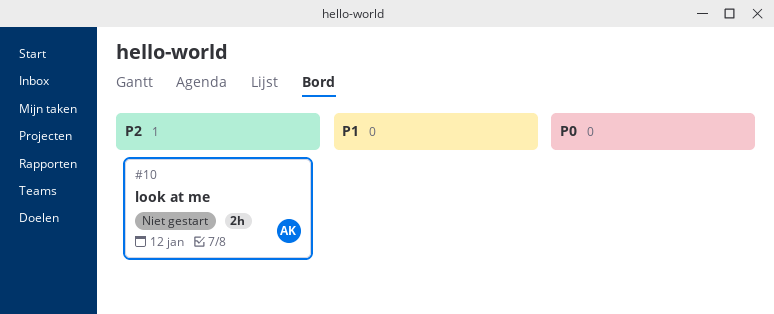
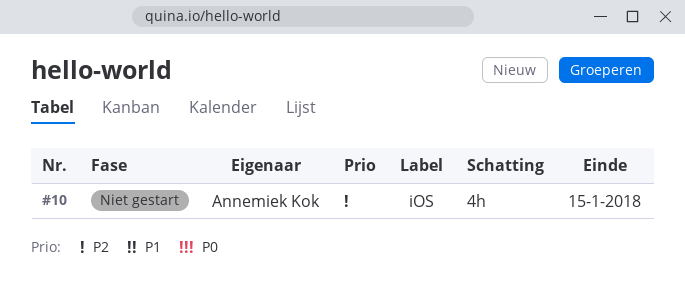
#10, estimate: 2h -> 4h
#10, due: Jan 12 -> Jan 15

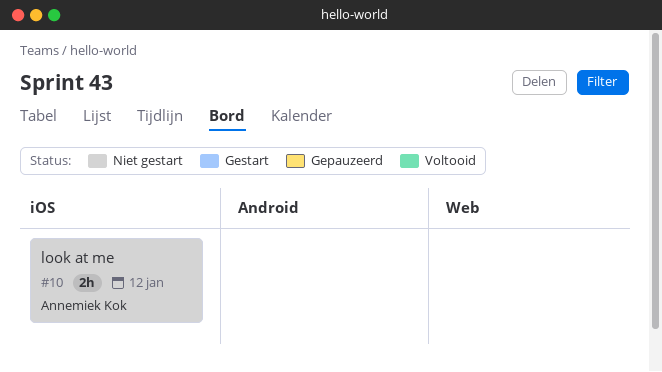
#10, estimate: 4h -> 2h
#10, due: Jan 15 -> Jan 12

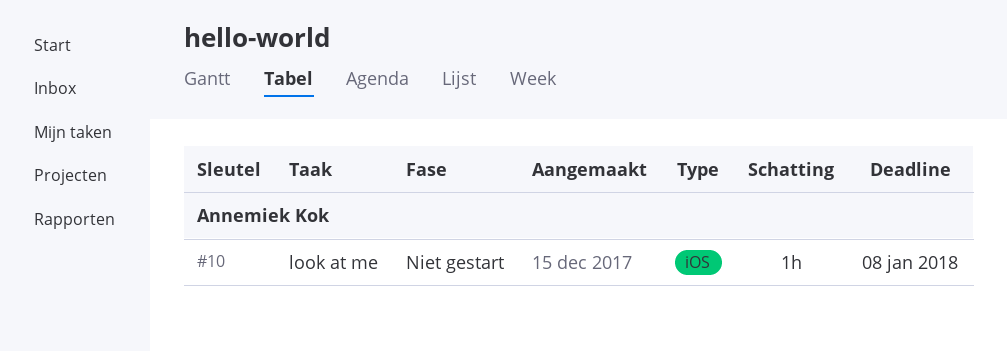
#10, estimate: 2h -> 1h
#10, due: Jan 12 -> Jan 8

